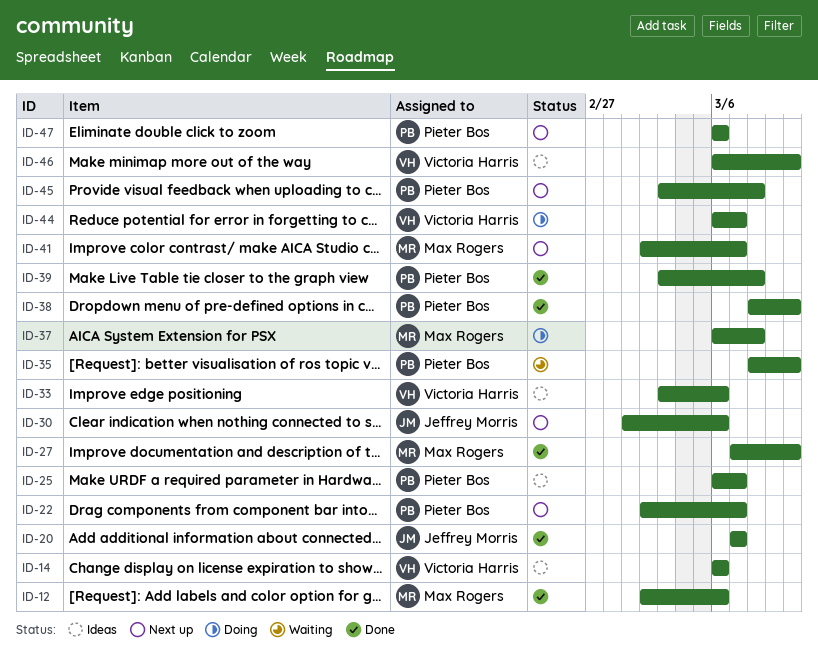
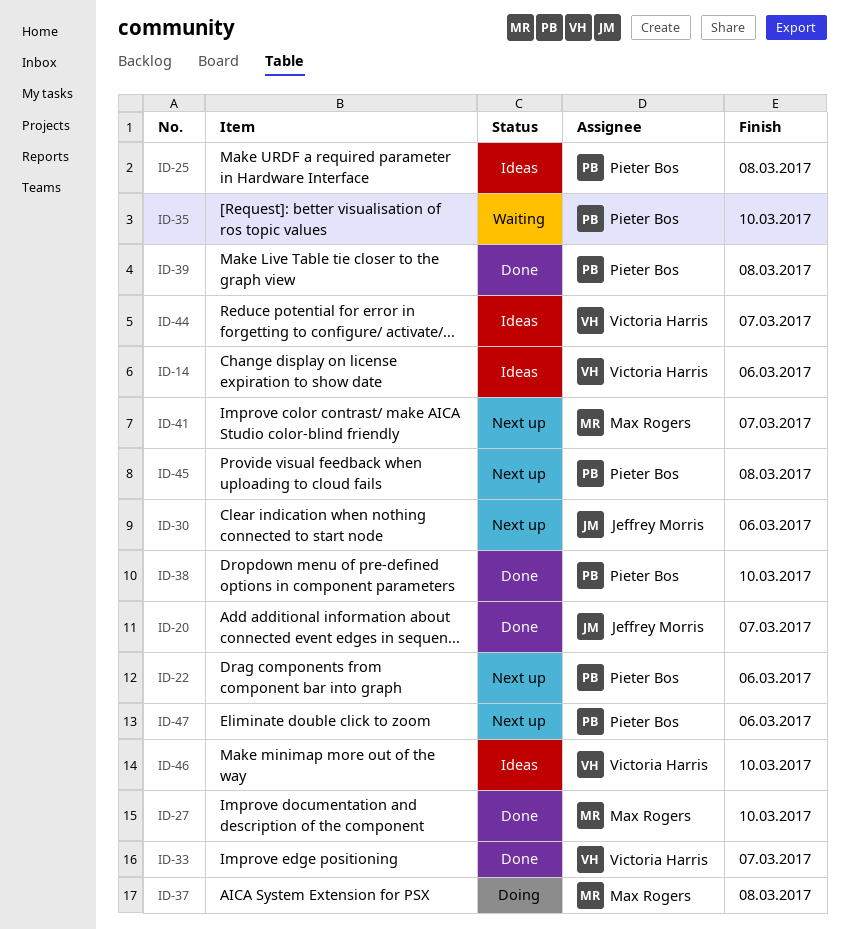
ID-12: present -> none
ID-22, due: Mar 7 -> Mar 6
ID-25, due: Mar 7 -> Mar 8
ID-33, status: Ideas -> Done
ID-33, due: Mar 6 -> Mar 7
ID-44, status: Doing -> Ideas

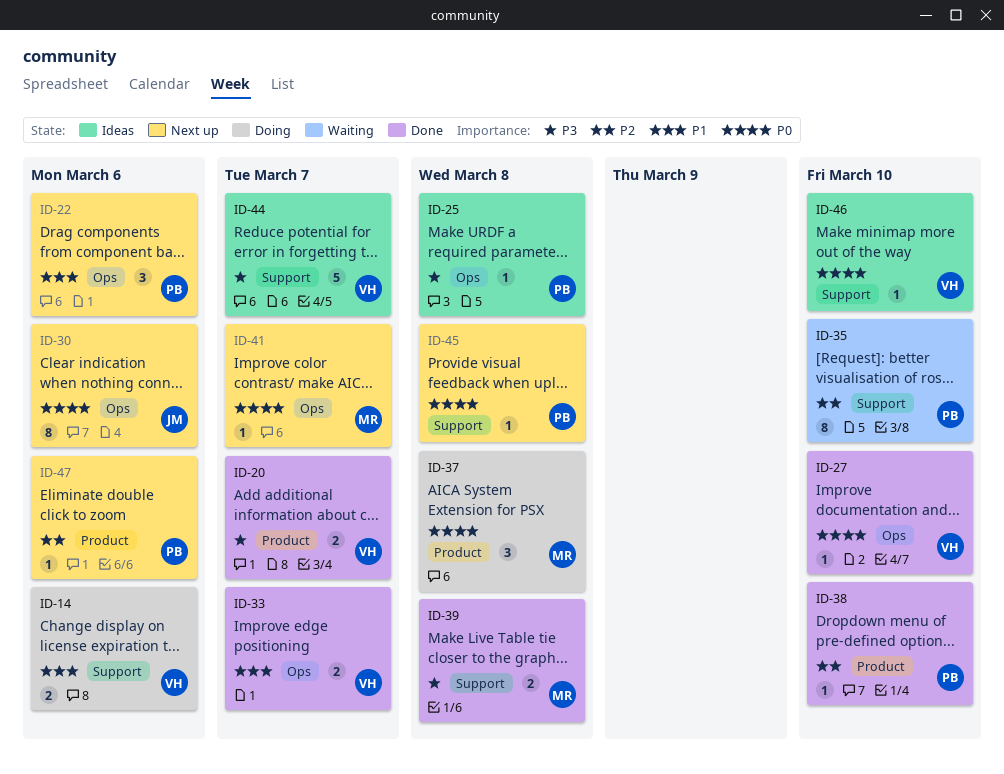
ID-14, status: Ideas -> Doing
ID-20, owner: Jeffrey Morris -> Victoria Harris
ID-27, owner: Max Rogers -> Victoria Harris
ID-39, owner: Pieter Bos -> Max Rogers

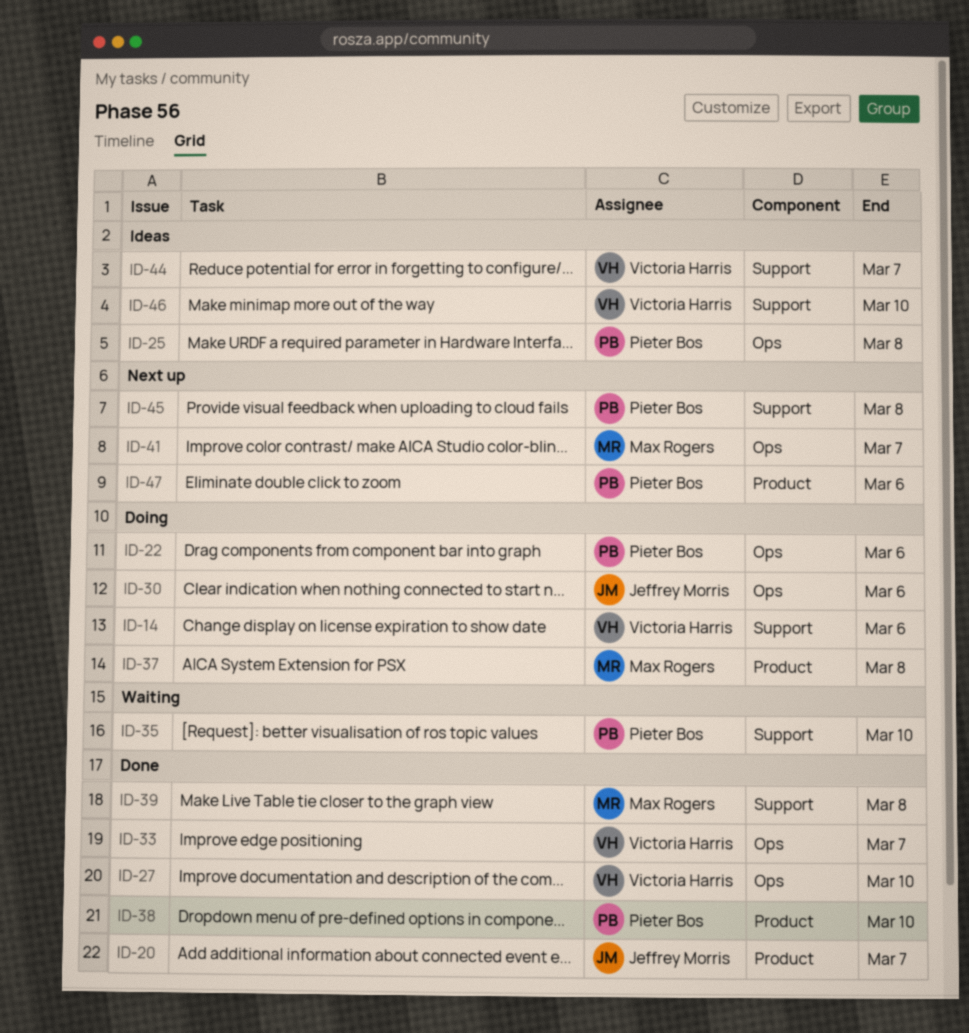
ID-20, owner: Victoria Harris -> Jeffrey Morris
ID-22, status: Next up -> Doing
ID-30, status: Next up -> Doing

